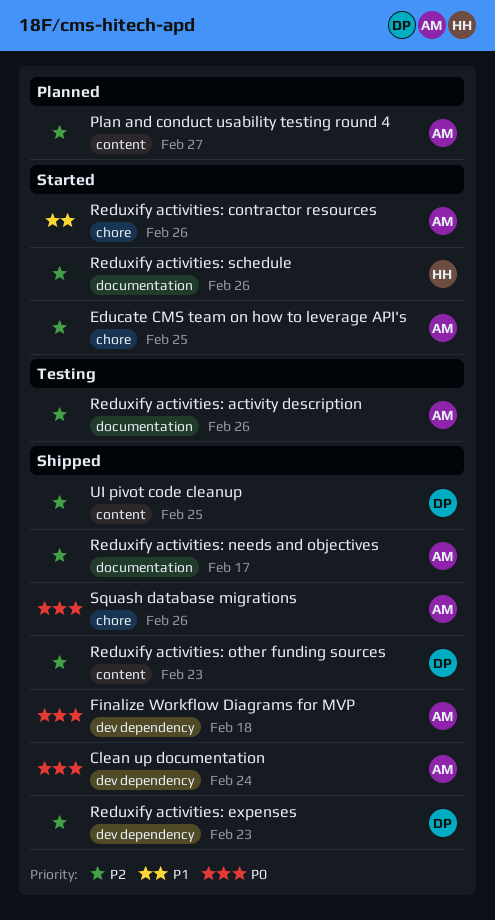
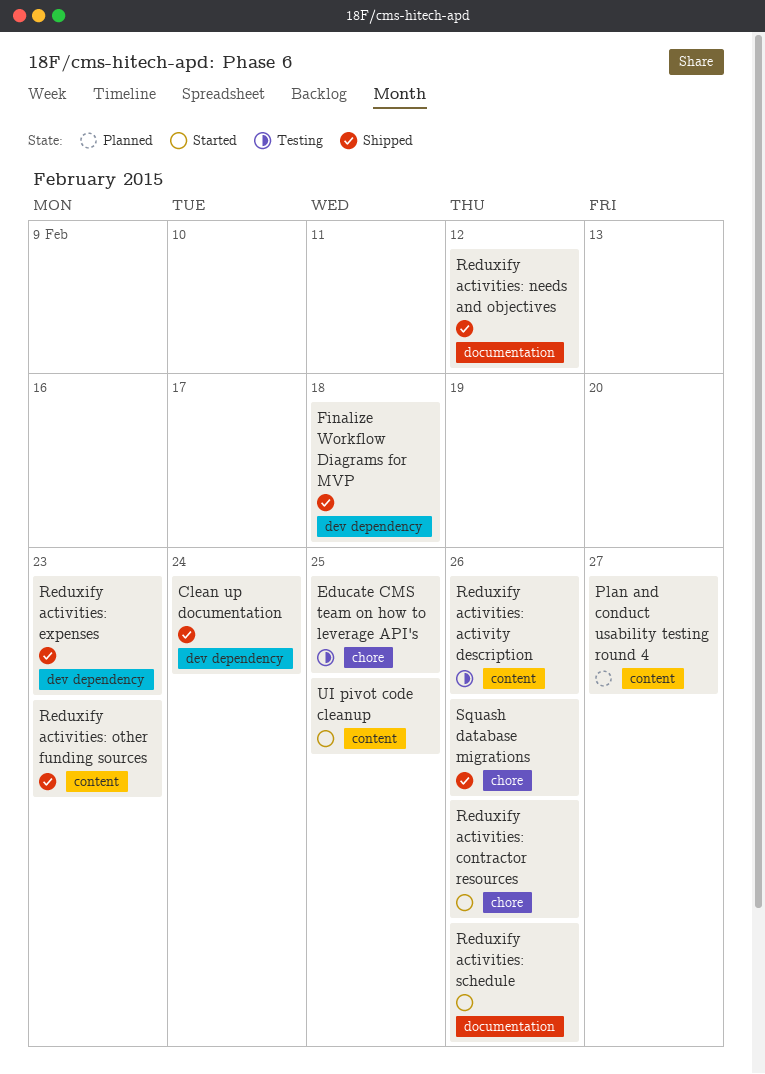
Educate CMS team on how to leverage API's, status: Started -> Testing
Reduxify activities: activity description, label: documentation -> content
Reduxify activities: needs and objectives, due: Feb 17 -> Feb 12
UI pivot code cleanup, status: Shipped -> Started

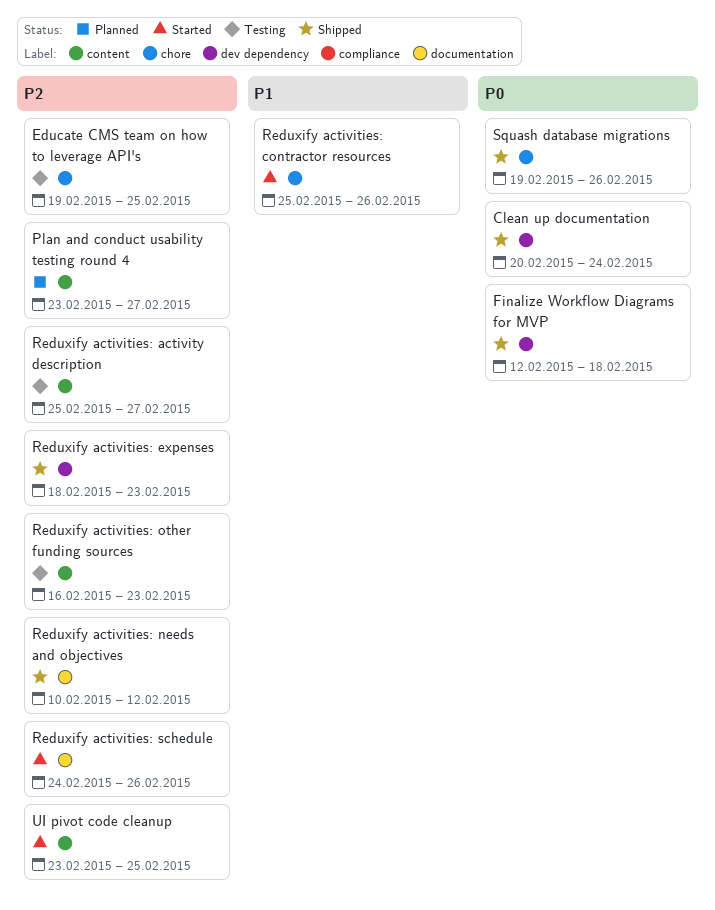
Reduxify activities: activity description, due: Feb 26 -> Feb 27
Reduxify activities: other funding sources, status: Shipped -> Testing

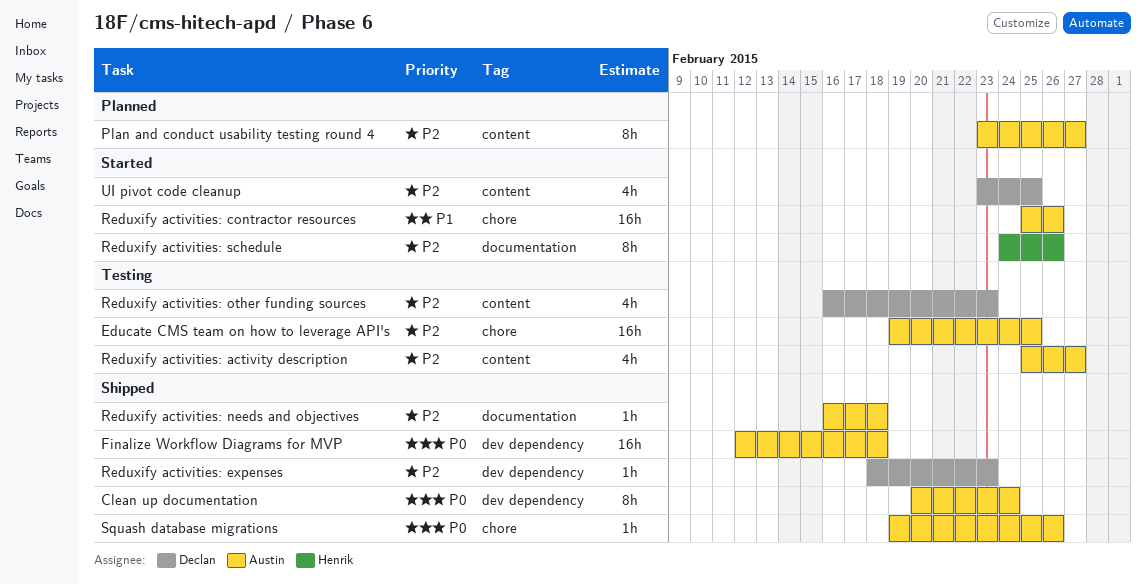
Reduxify activities: needs and objectives, start: Feb 10 -> Feb 16
Reduxify activities: needs and objectives, due: Feb 12 -> Feb 18

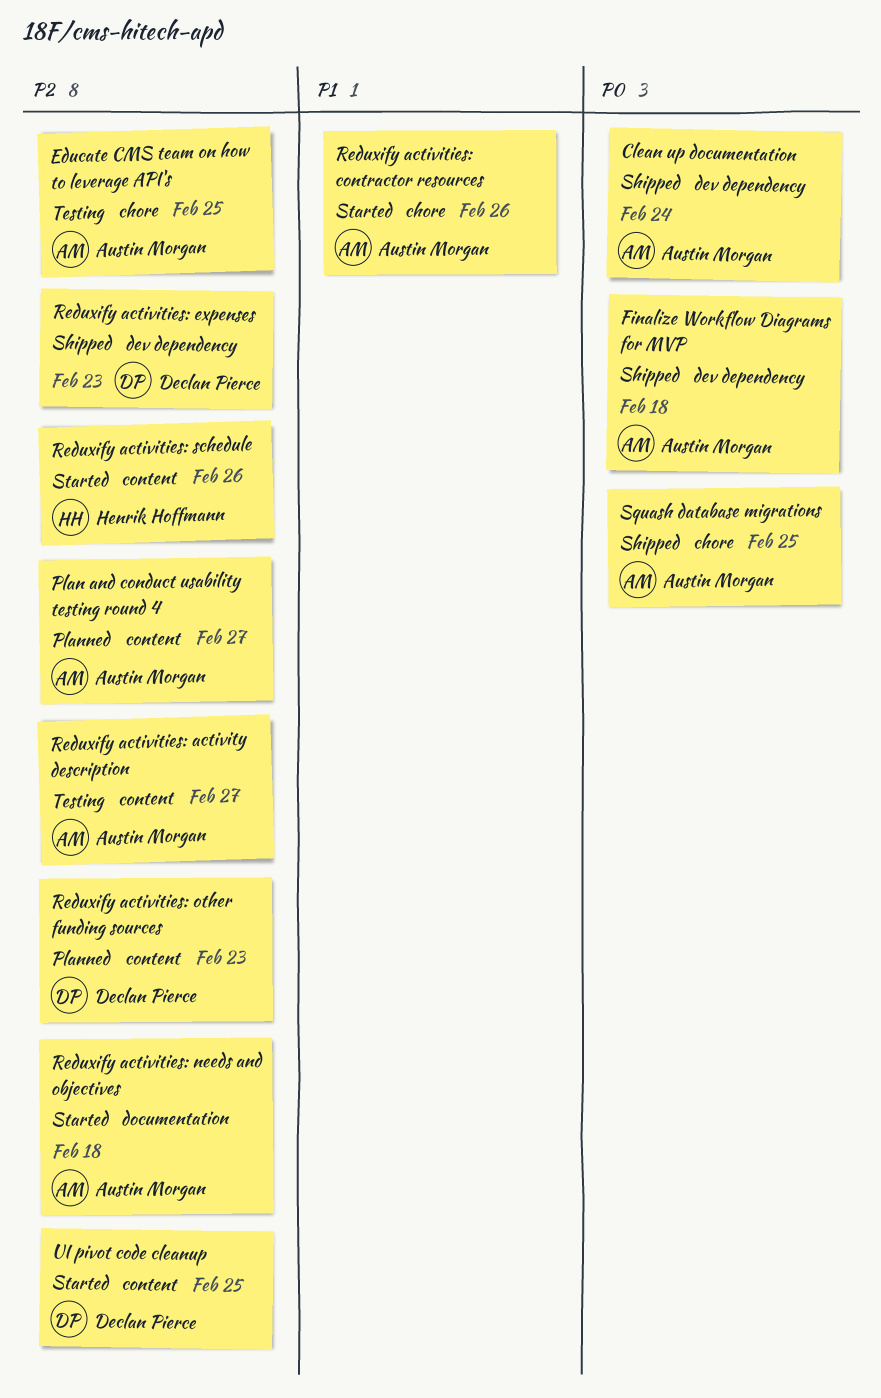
Reduxify activities: needs and objectives, status: Shipped -> Started
Reduxify activities: other funding sources, status: Testing -> Planned
Reduxify activities: schedule, label: documentation -> content
Squash database migrations, due: Feb 26 -> Feb 25

